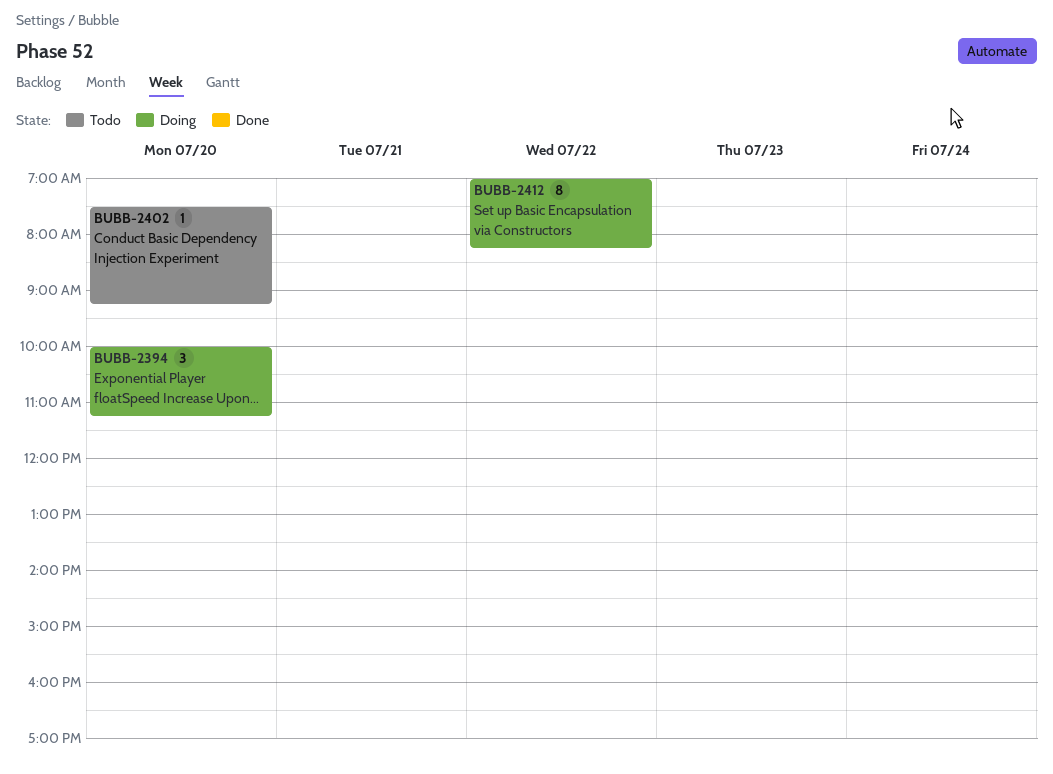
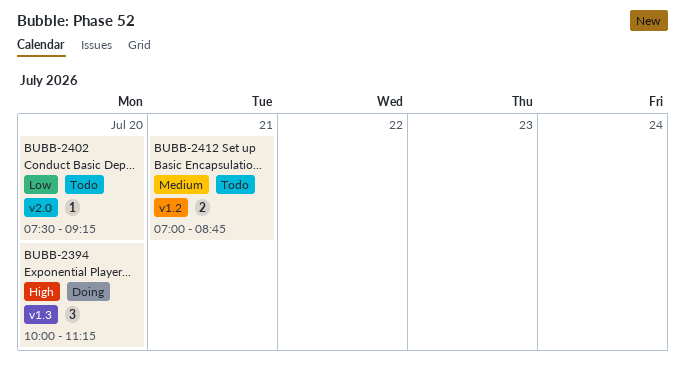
BUBB-2412, status: Doing -> Todo
BUBB-2412, estimate: 8 -> 2
BUBB-2412, day: Jul 22 -> Jul 21
BUBB-2412, ends: 08:15 -> 08:45

